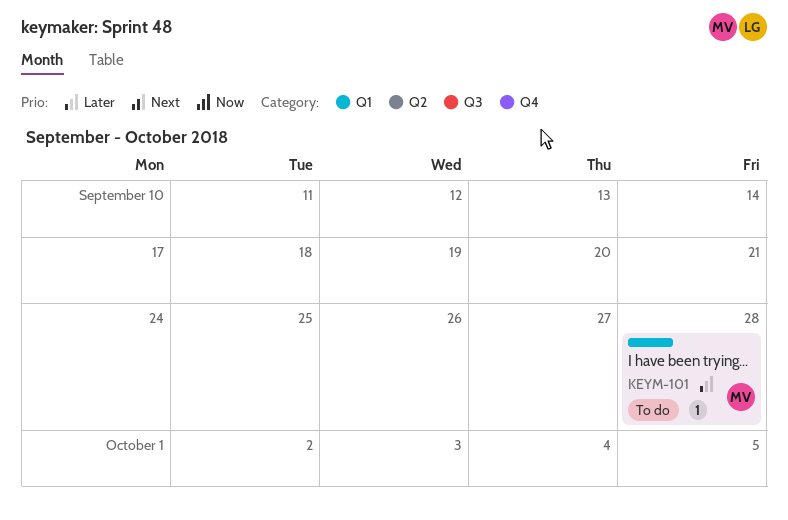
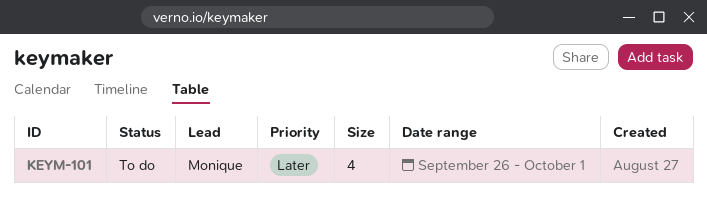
KEYM-101, estimate: 1 -> 4
KEYM-101, due: Sep 28 -> Oct 1

